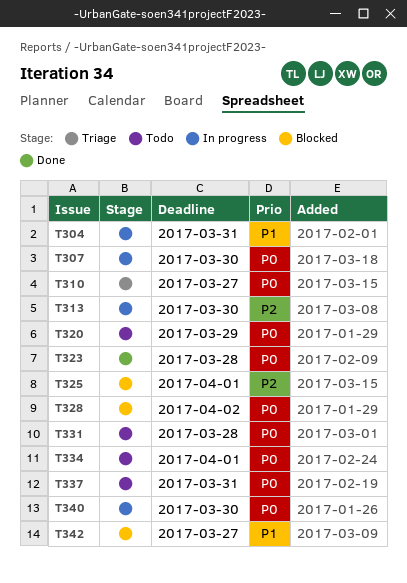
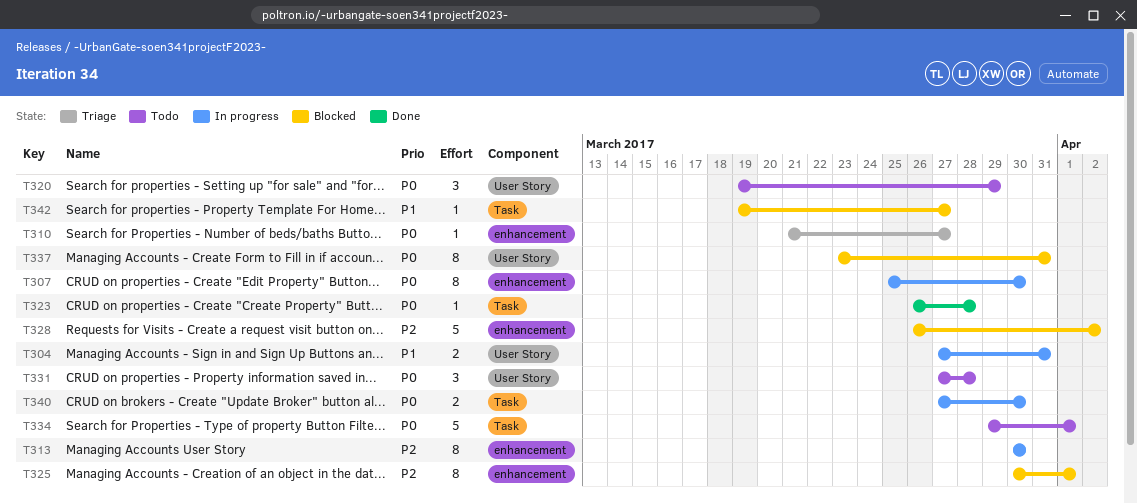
T328, priority: P0 -> P2
T337, status: Todo -> Blocked

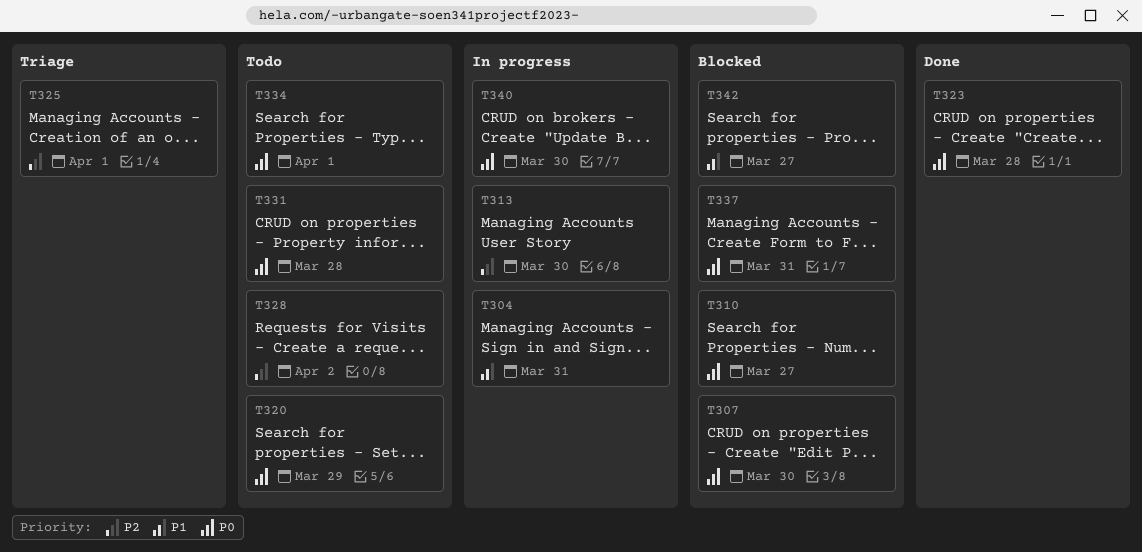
T307, status: In progress -> Blocked
T310, status: Triage -> Blocked
T325, status: Blocked -> Triage
T328, status: Blocked -> Todo

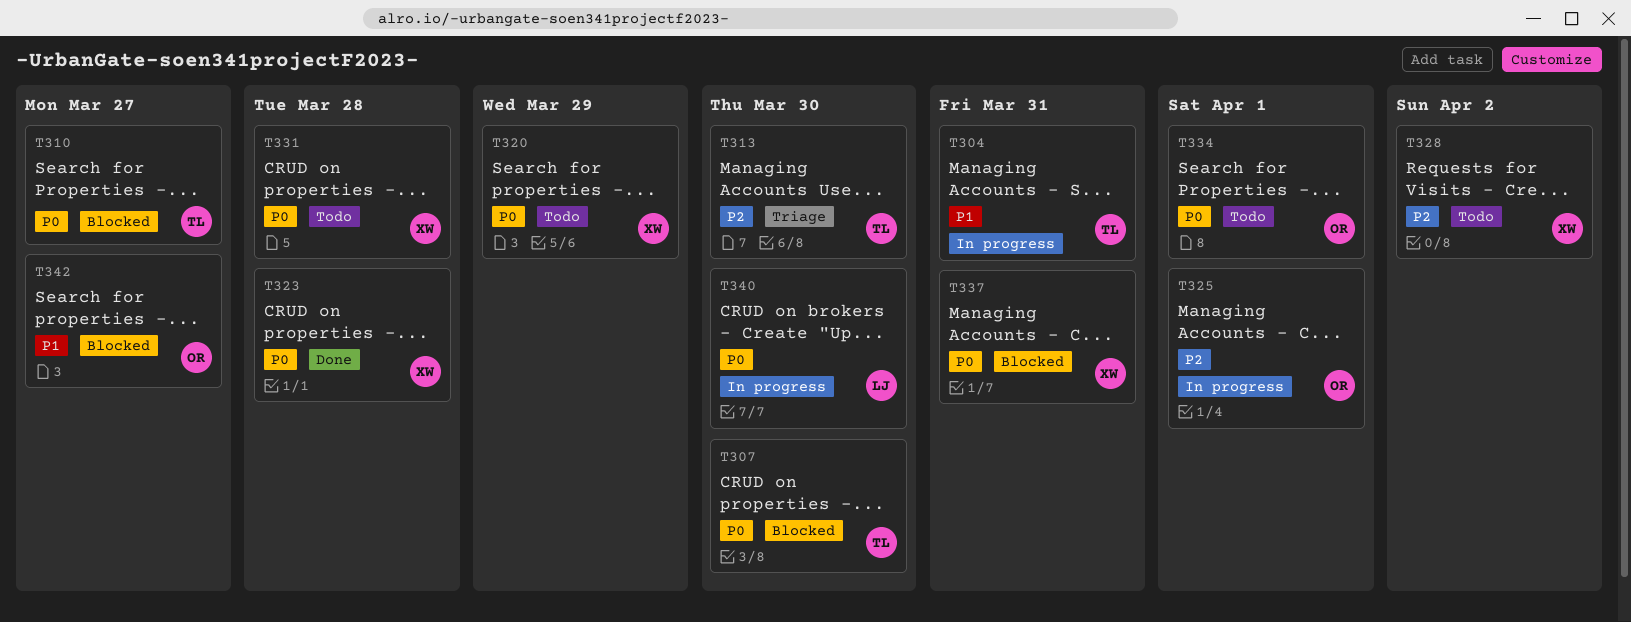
T313, status: In progress -> Triage
T325, status: Triage -> In progress

